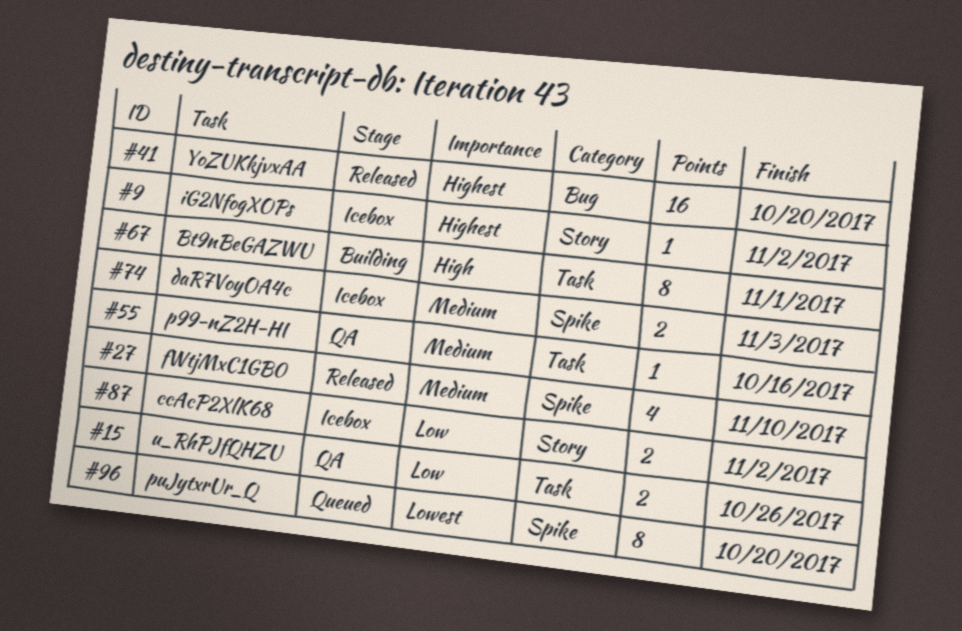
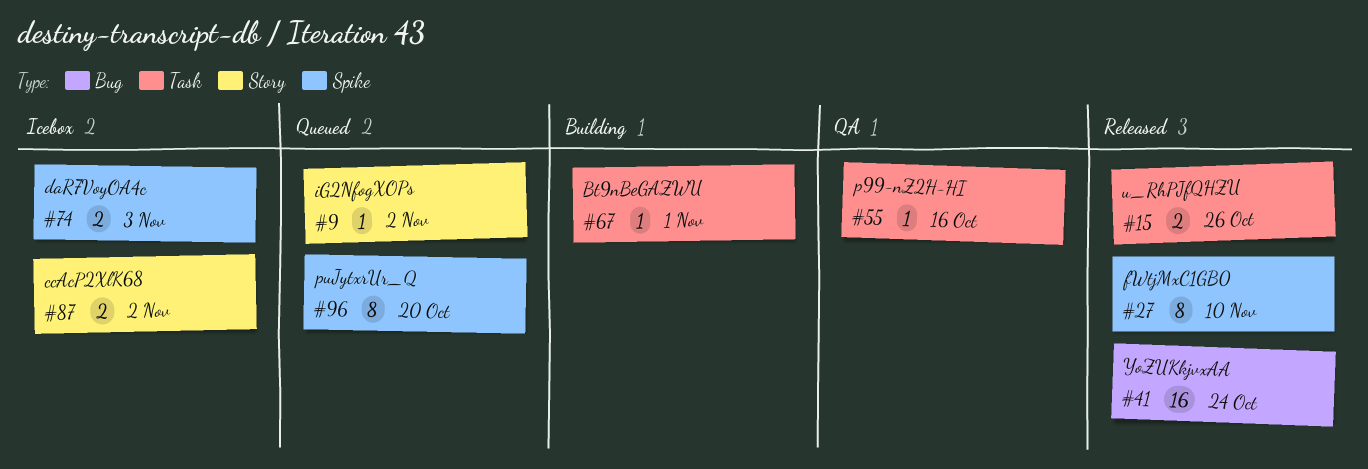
#9, status: Icebox -> Queued
#15, status: QA -> Released
#27, estimate: 4 -> 8
#41, due: Oct 20 -> Oct 24
#67, estimate: 8 -> 1

